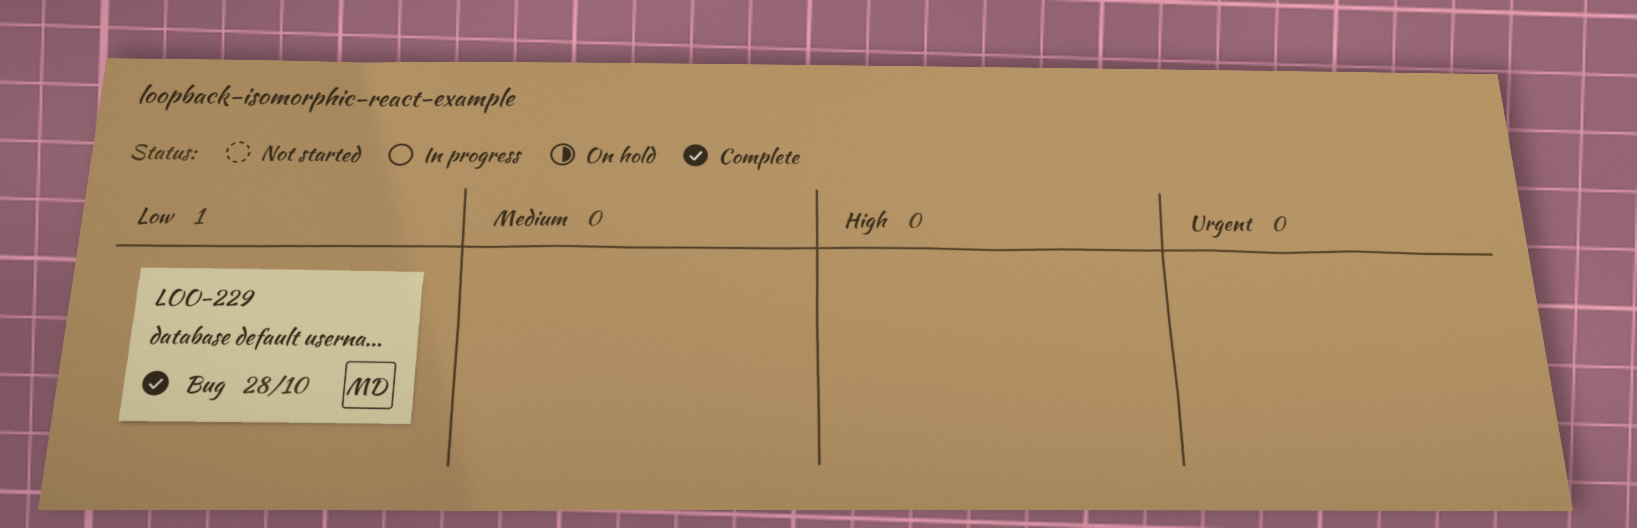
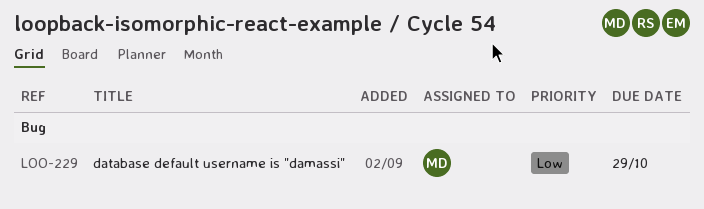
LOO-229, due: Oct 28 -> Oct 29

